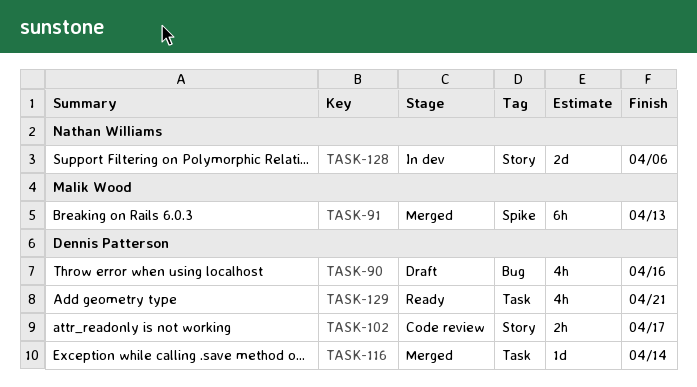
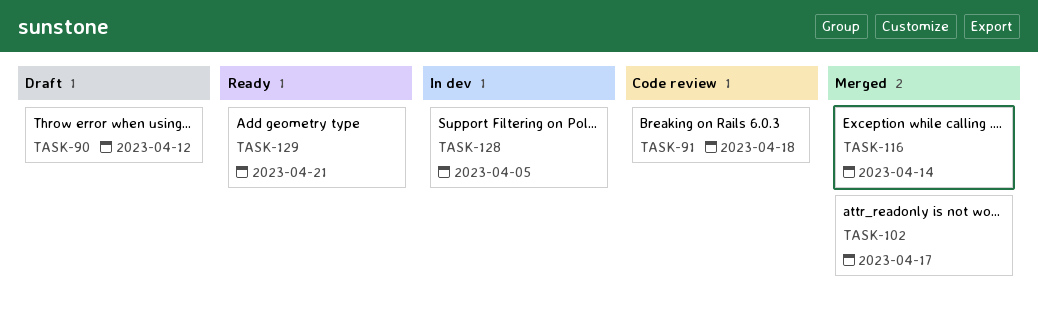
TASK-90, due: Apr 16 -> Apr 12
TASK-91, status: Merged -> Code review
TASK-91, due: Apr 13 -> Apr 18
TASK-102, status: Code review -> Merged
TASK-128, due: Apr 6 -> Apr 5

